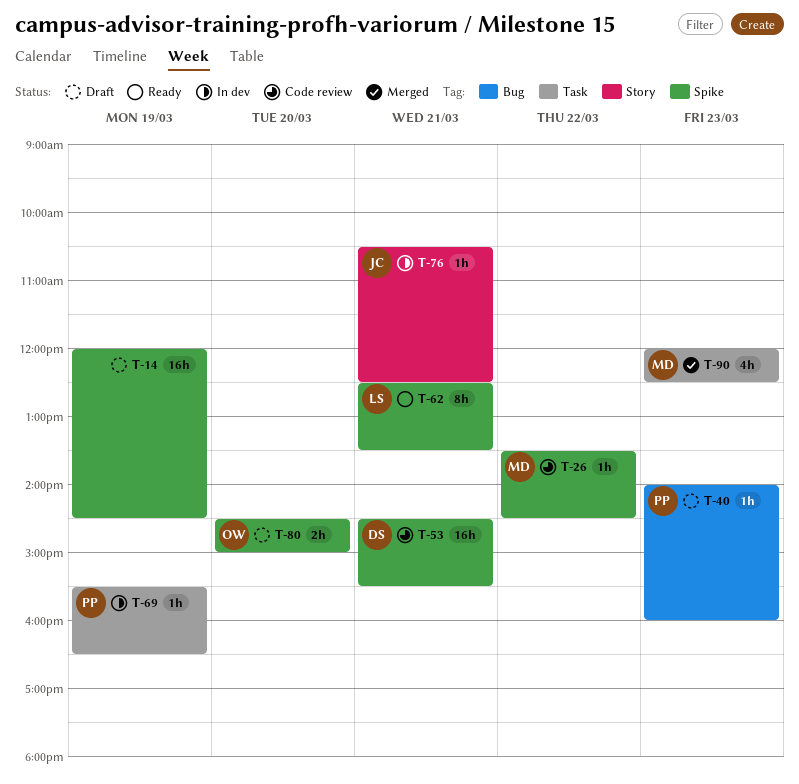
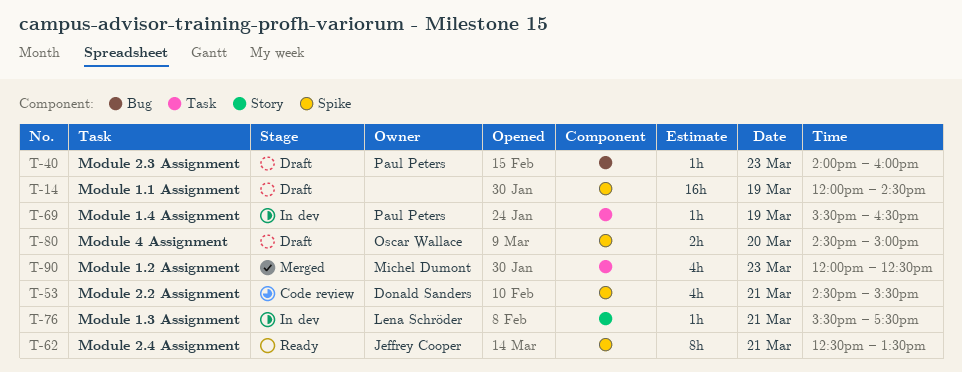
T-26: present -> none
T-53, estimate: 16h -> 4h
T-62, owner: Lena Schröder -> Jeffrey Cooper
T-76, owner: Jeffrey Cooper -> Lena Schröder
T-76, begins: 10:30 -> 15:30
T-76, ends: 12:30 -> 17:30

